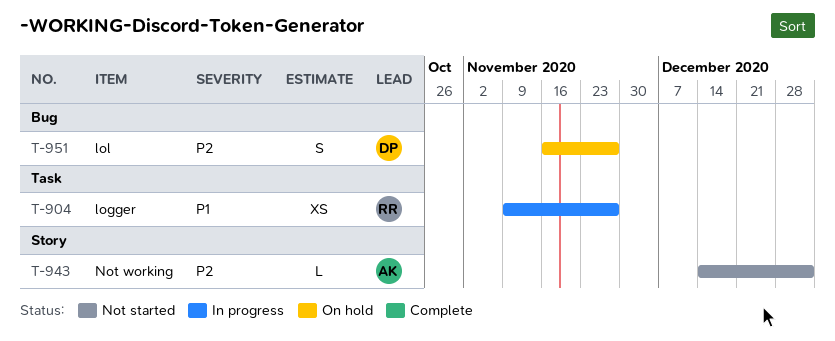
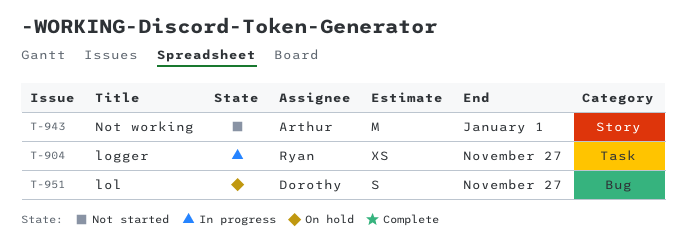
T-943, estimate: L -> M

